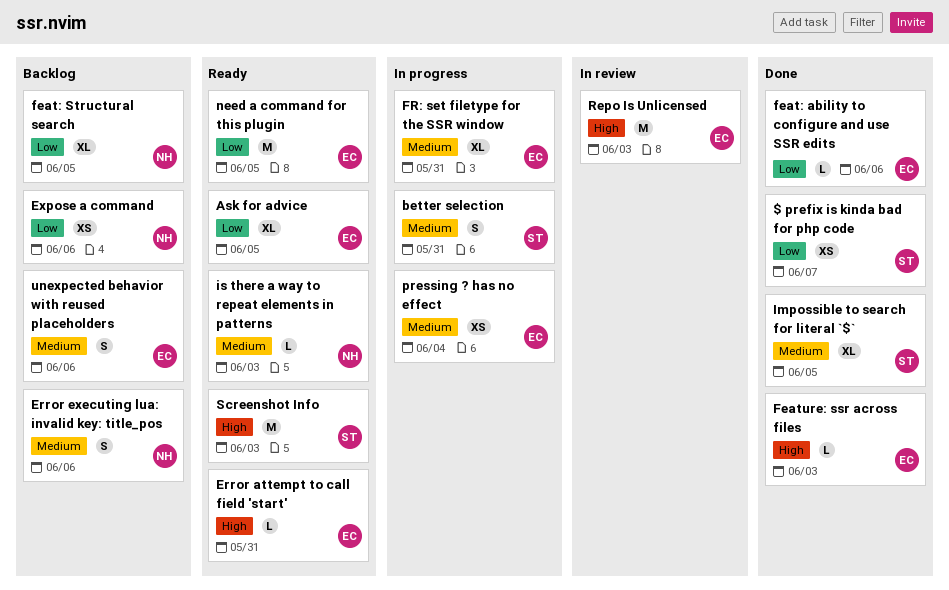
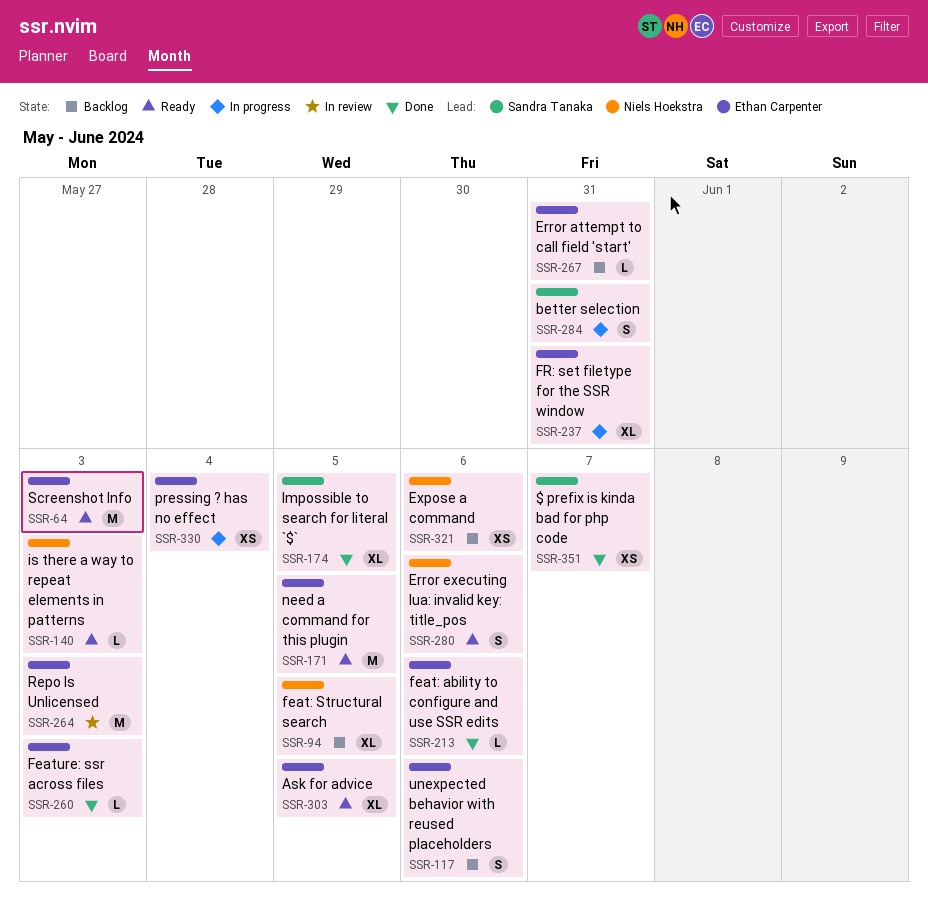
Error attempt to call field 'start', status: Ready -> Backlog
Error executing lua: invalid key: title_pos, status: Backlog -> Ready
Screenshot Info, owner: Sandra Tanaka -> Ethan Carpenter

